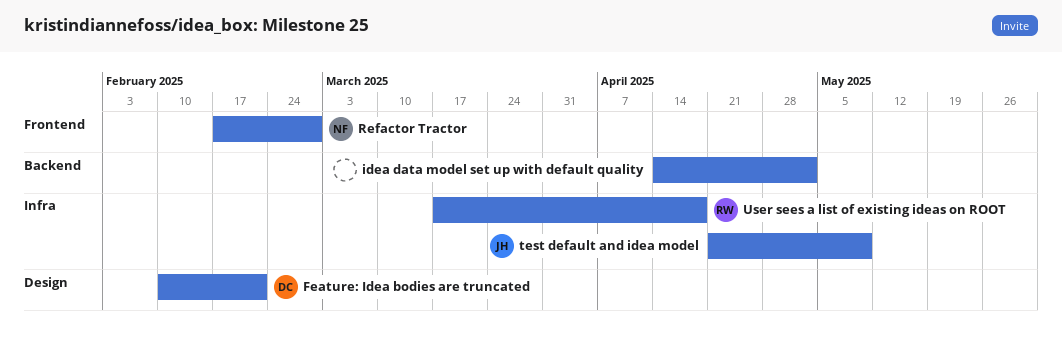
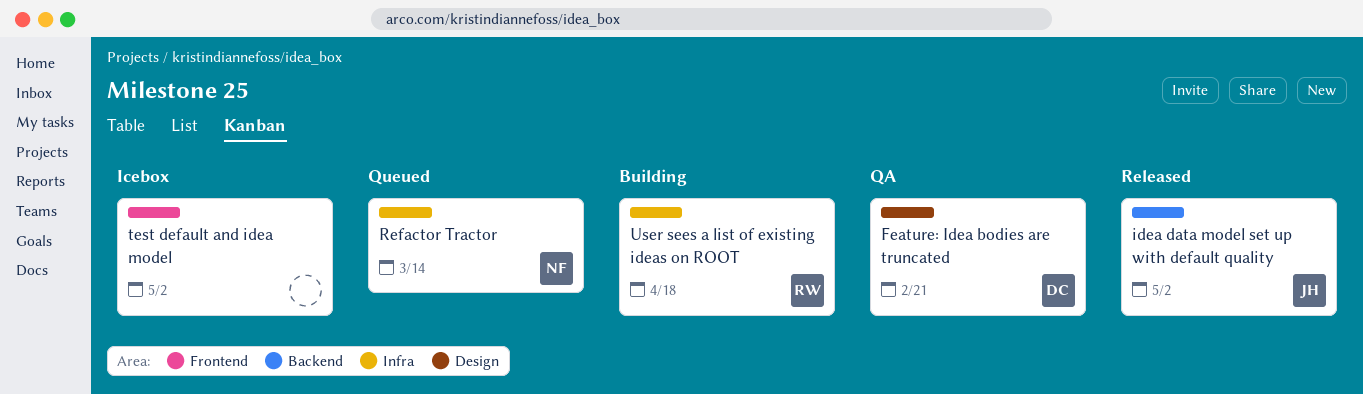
idea data model set up with default quality, owner: none -> JH
Refactor Tractor, label: Frontend -> Infra
Refactor Tractor, due: Feb 28 -> Mar 14
test default and idea model, owner: JH -> none
test default and idea model, label: Infra -> Frontend
test default and idea model, due: May 9 -> May 2

